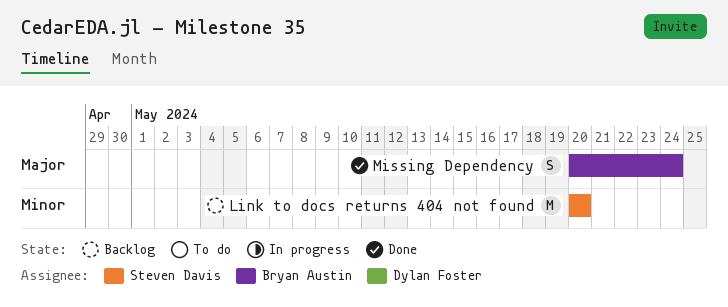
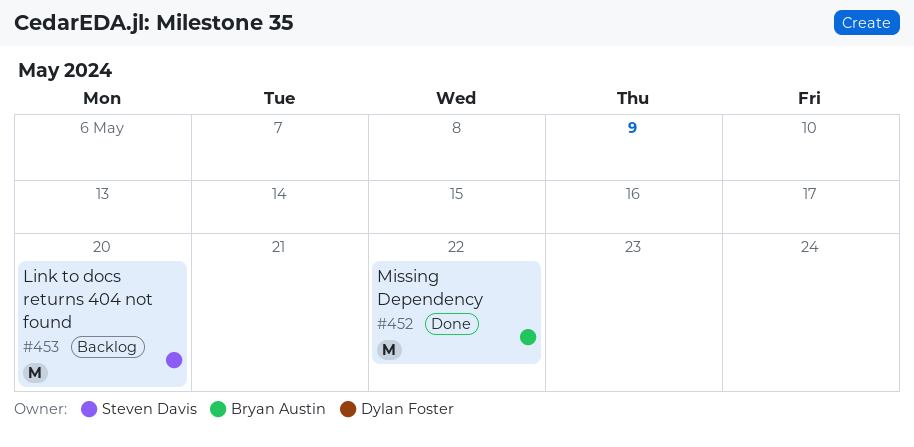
Missing Dependency, estimate: S -> M
Missing Dependency, due: May 24 -> May 22

